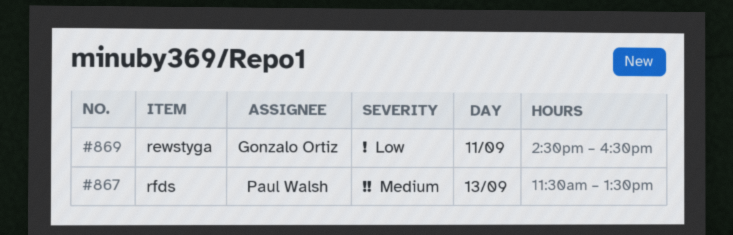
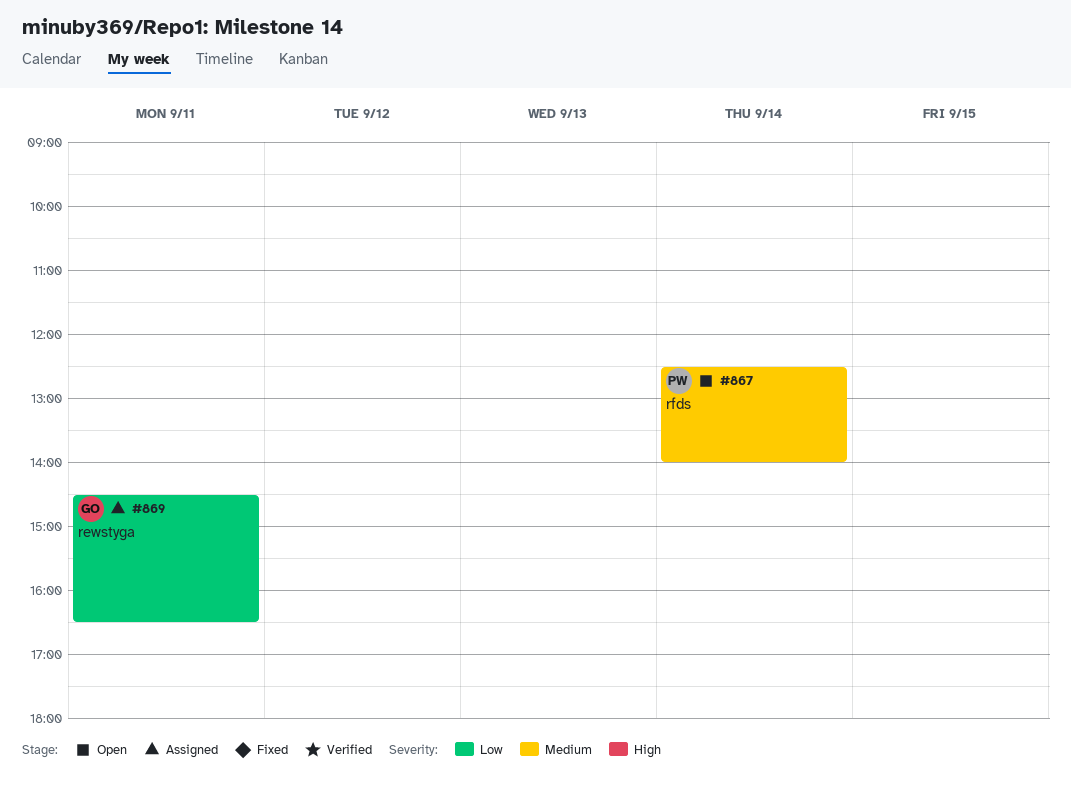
#867, day: Sep 13 -> Sep 14
#867, begins: 11:30 -> 12:30
#867, ends: 13:30 -> 14:00

